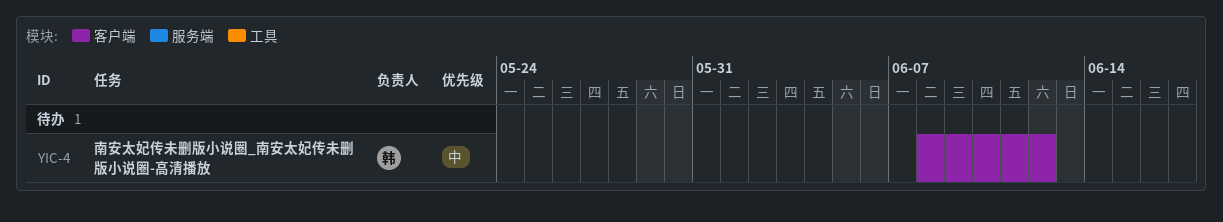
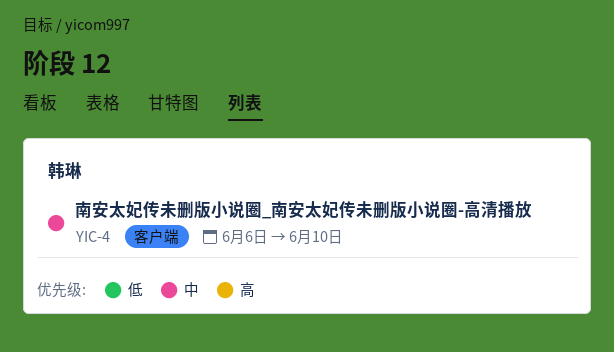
YIC-4, start: Jun 8 -> Jun 6
YIC-4, due: Jun 12 -> Jun 10

